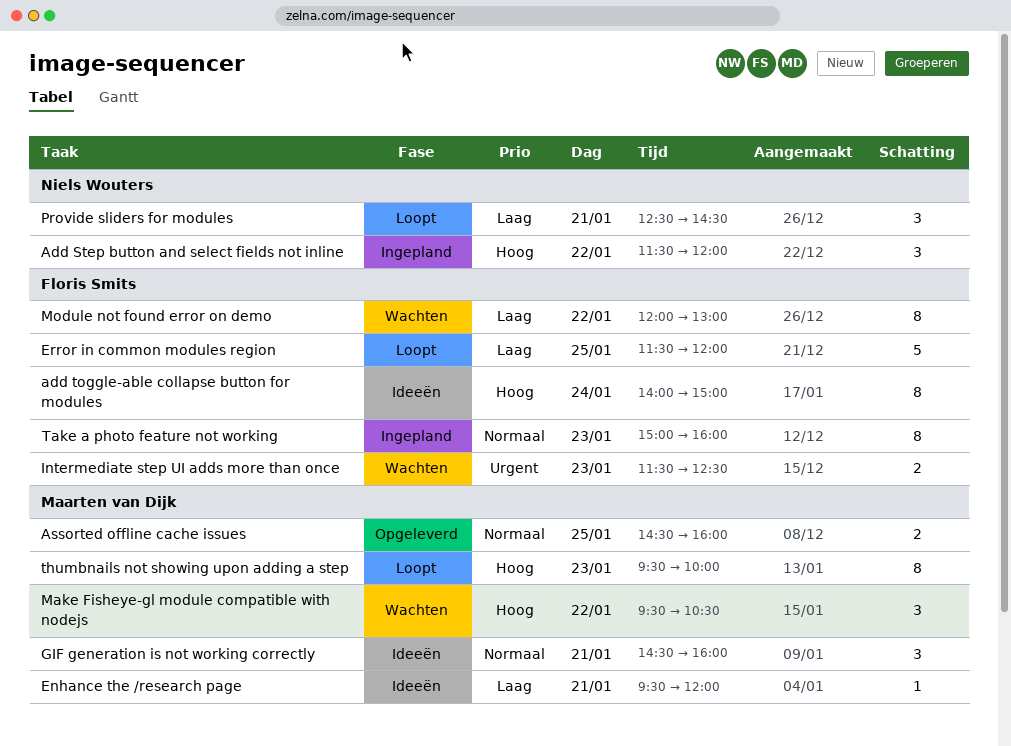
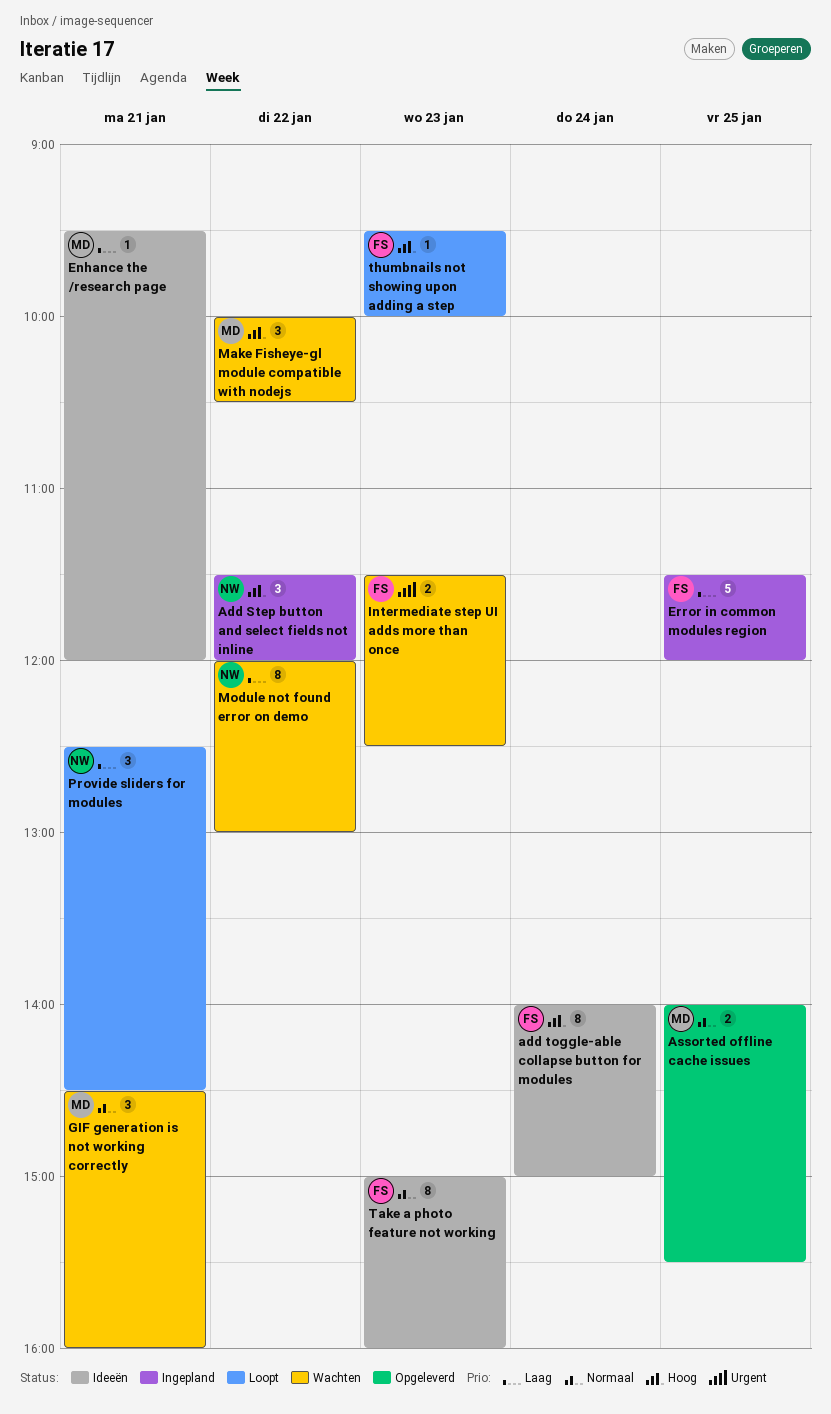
Assorted offline cache issues, begins: 14:30 -> 14:00
Assorted offline cache issues, ends: 16:00 -> 15:30
Error in common modules region, status: Loopt -> Ingepland
GIF generation is not working correctly, status: Ideeën -> Wachten
Make Fisheye-gl module compatible with nodejs, begins: 09:30 -> 10:00
Module not found error on demo, owner: Floris Smits -> Niels Wouters
Take a photo feature not working, status: Ingepland -> Ideeën
thumbnails not showing upon adding a step, owner: Maarten van Dijk -> Floris Smits
thumbnails not showing upon adding a step, estimate: 8 -> 1

